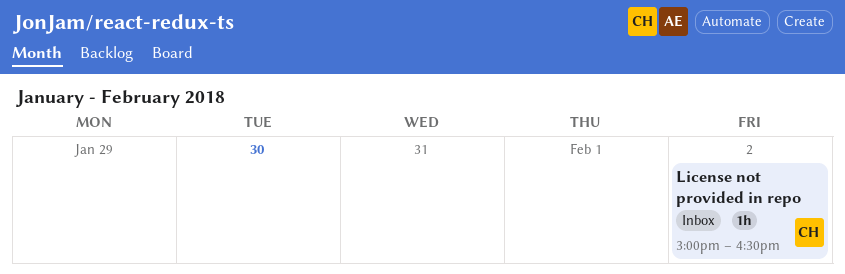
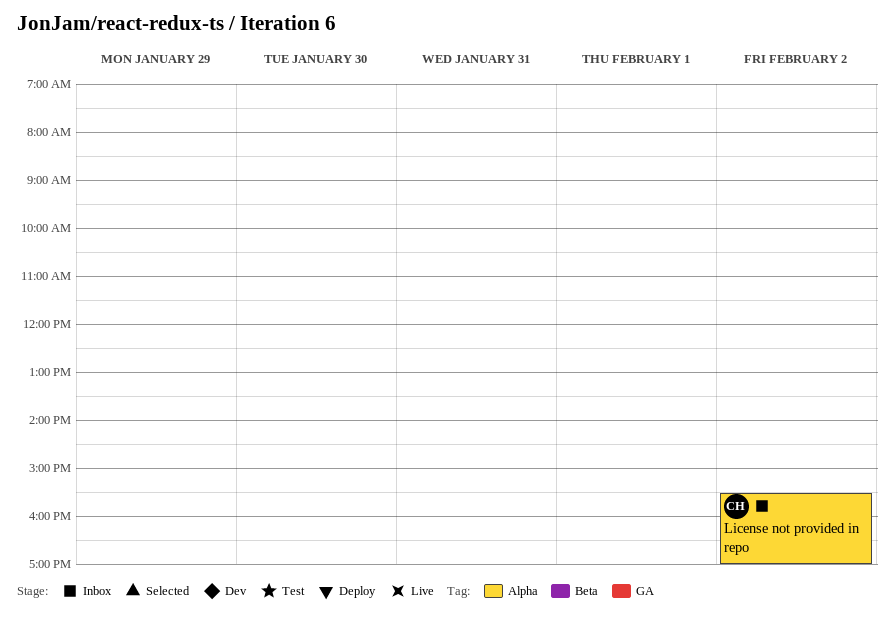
License not provided in repo, begins: 15:00 -> 15:30
License not provided in repo, ends: 16:30 -> 17:00

